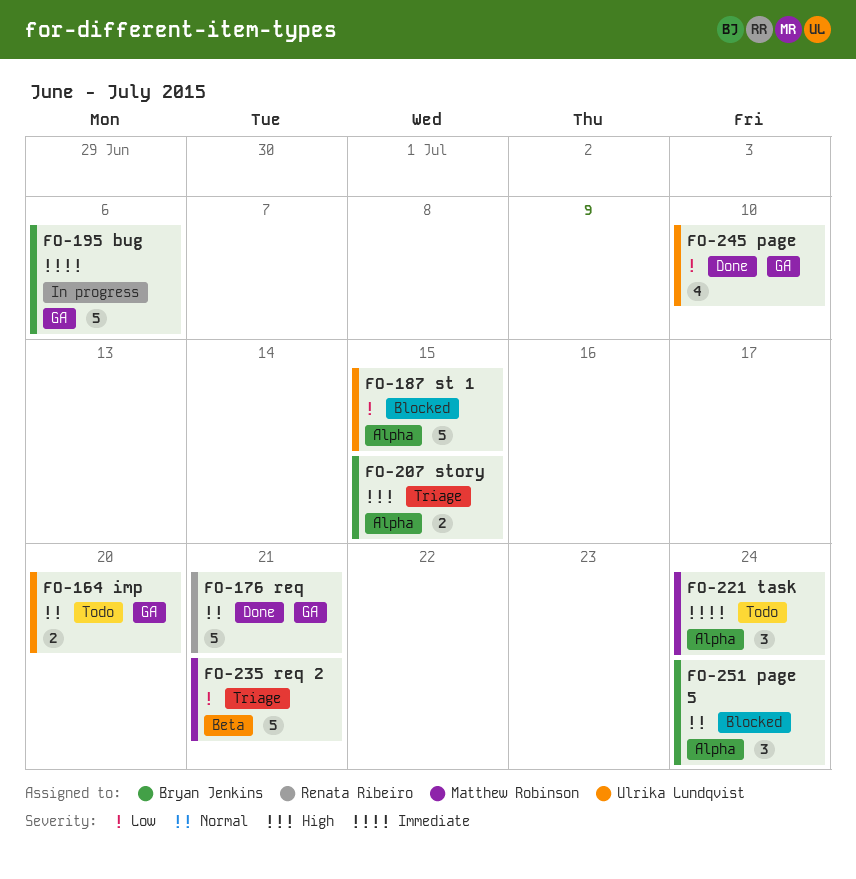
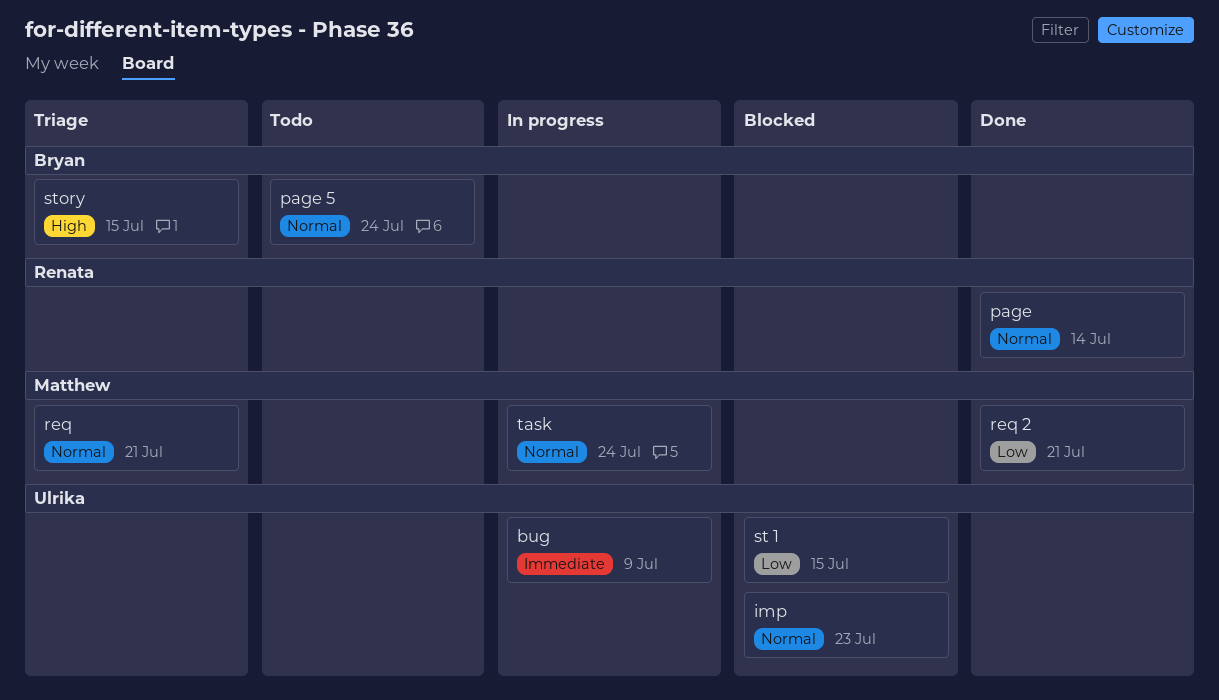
bug, owner: Bryan Jenkins -> Ulrika Lundqvist
bug, due: Jul 6 -> Jul 9
imp, status: Todo -> Blocked
imp, due: Jul 20 -> Jul 23
page, owner: Ulrika Lundqvist -> Renata Ribeiro
page, priority: Low -> Normal
page, due: Jul 10 -> Jul 14
page 5, status: Blocked -> Todo
req, status: Done -> Triage
req, owner: Renata Ribeiro -> Matthew Robinson
req 2, status: Triage -> Done
task, status: Todo -> In progress
task, priority: Immediate -> Normal

